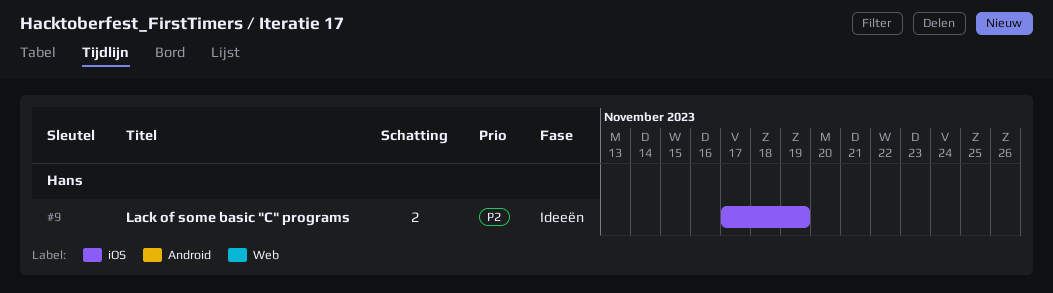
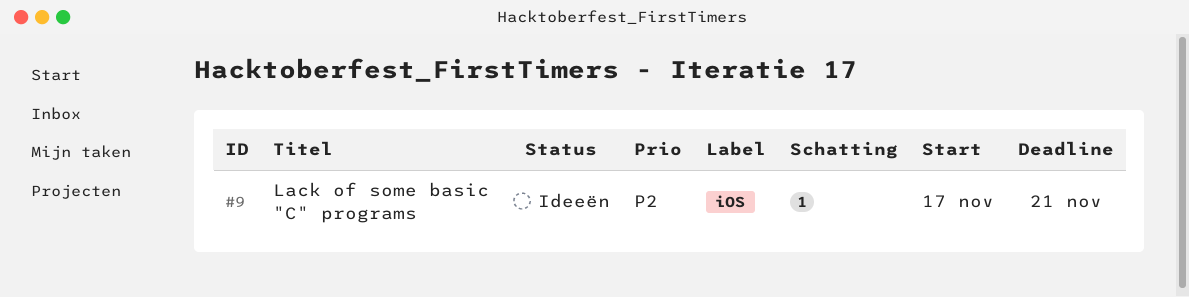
#9, estimate: 2 -> 1
#9, due: Nov 19 -> Nov 21

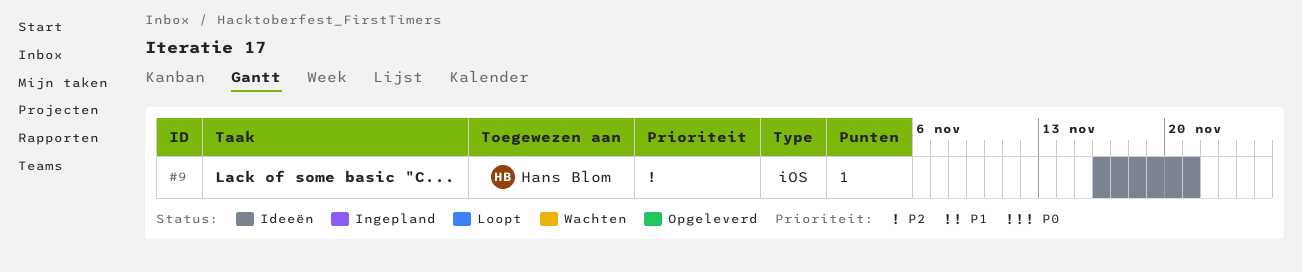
#9, start: Nov 17 -> Nov 16

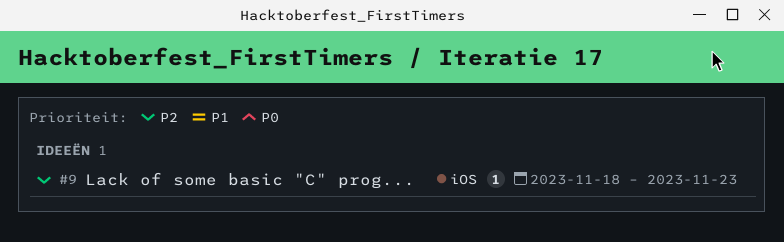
#9, start: Nov 16 -> Nov 18
#9, due: Nov 21 -> Nov 23

